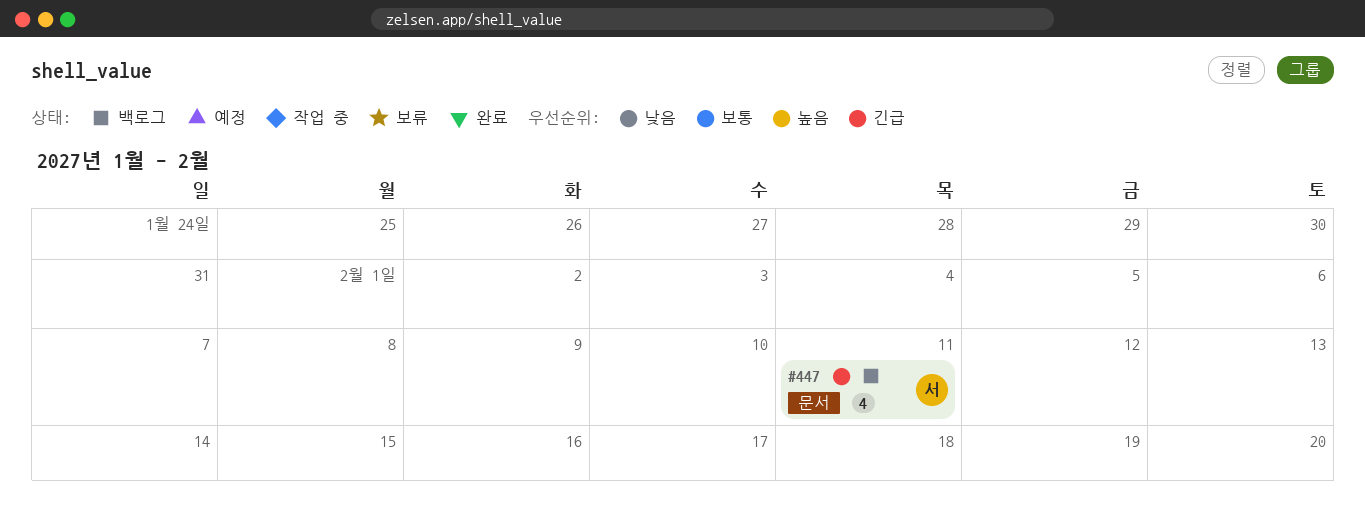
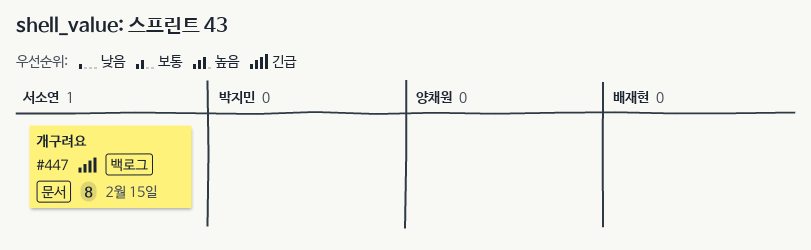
#447, estimate: 4 -> 8
#447, due: Feb 11 -> Feb 15

